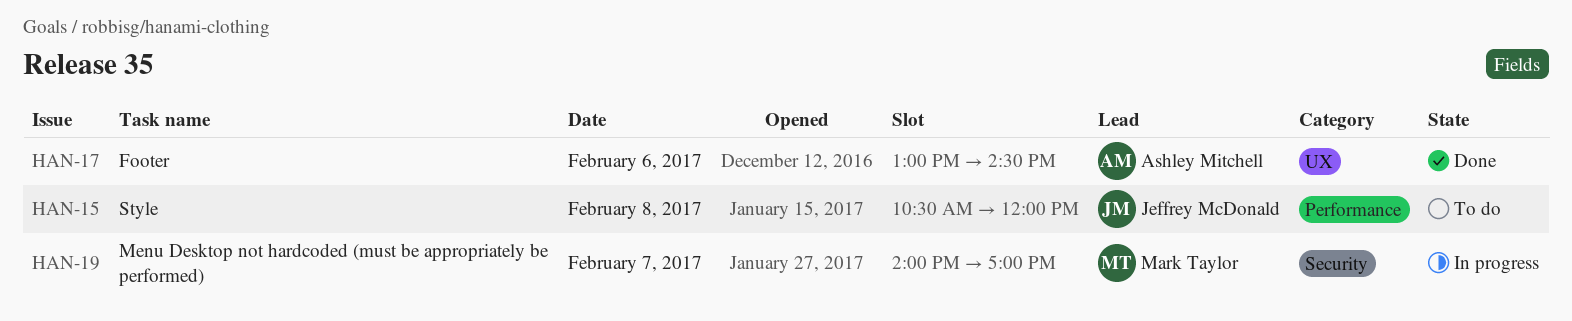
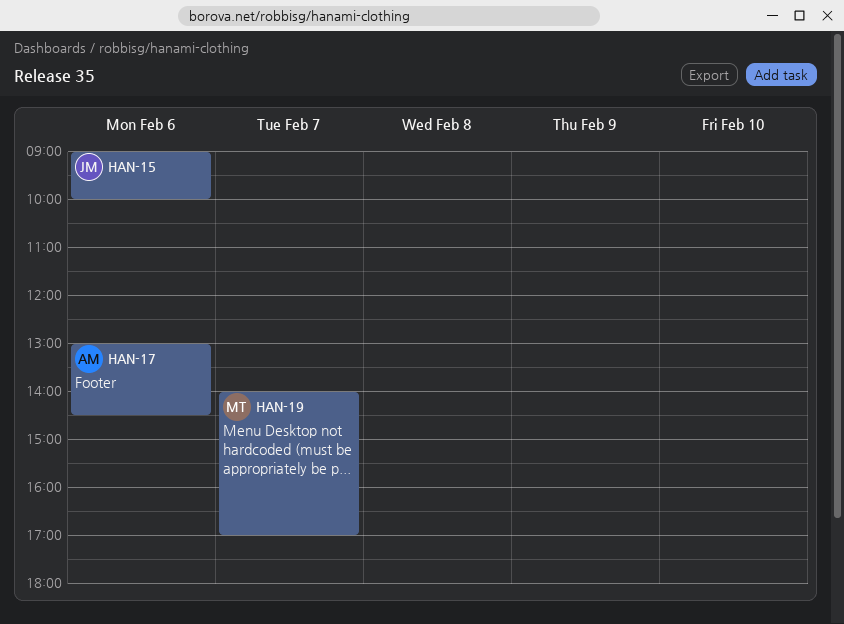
HAN-15, day: Feb 8 -> Feb 6
HAN-15, begins: 10:30 -> 09:00
HAN-15, ends: 12:00 -> 10:00

